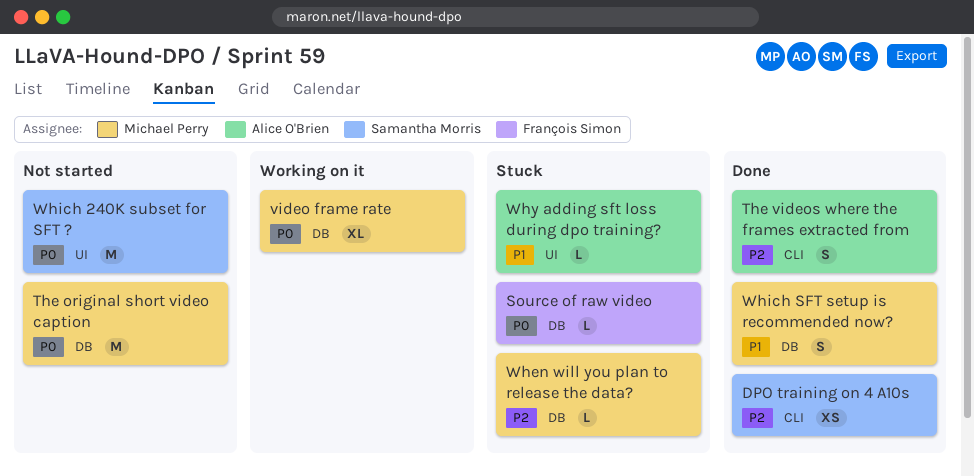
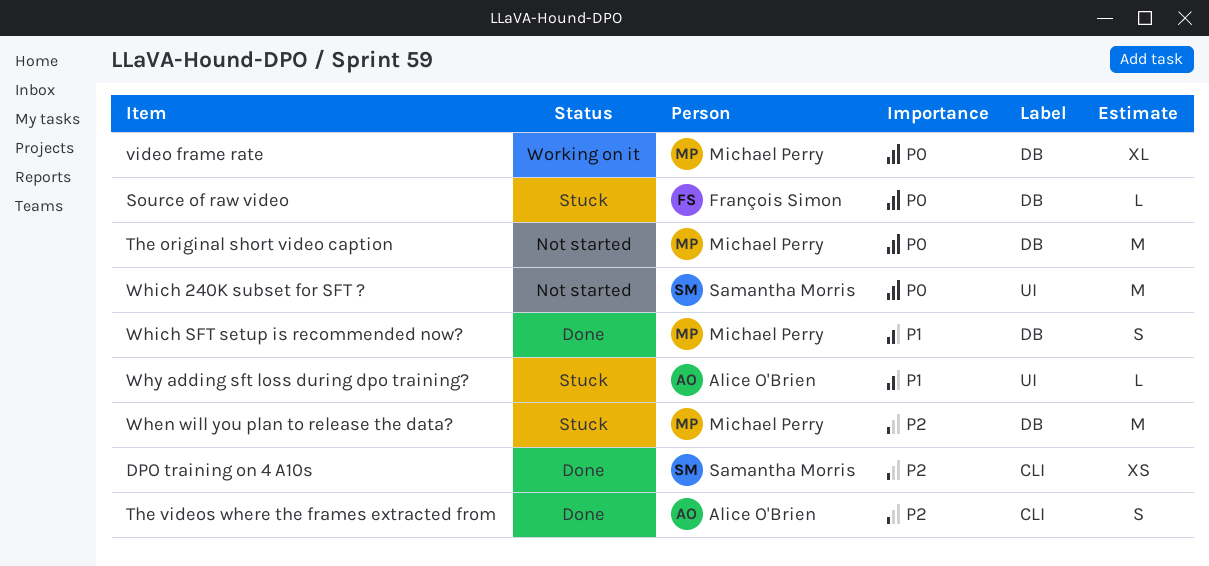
When will you plan to release the data?, estimate: L -> M

